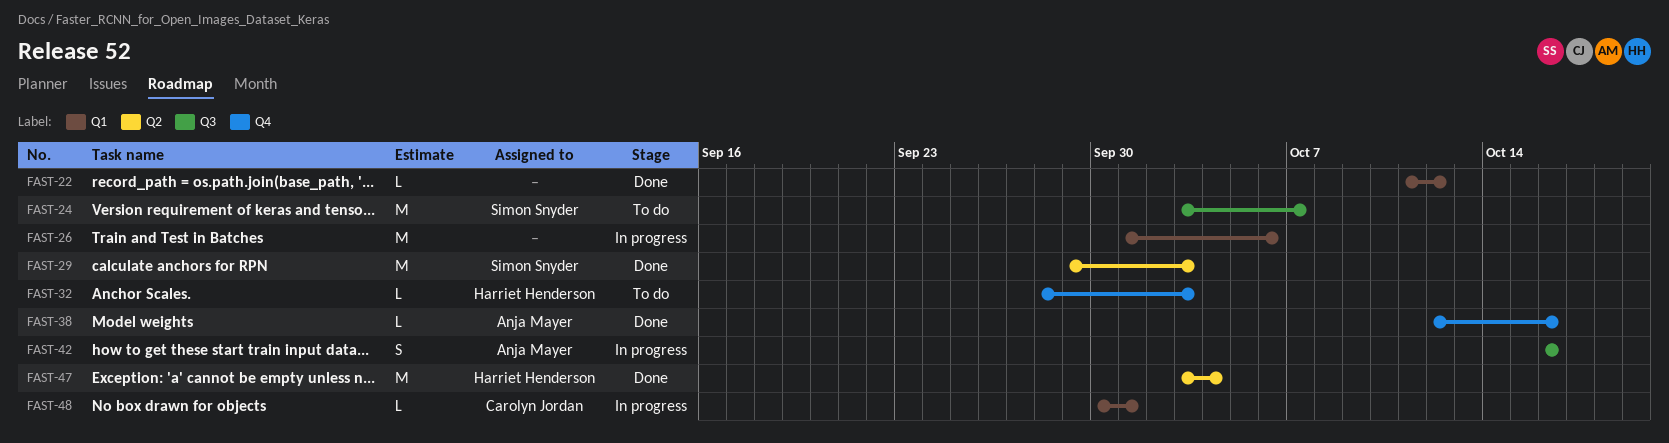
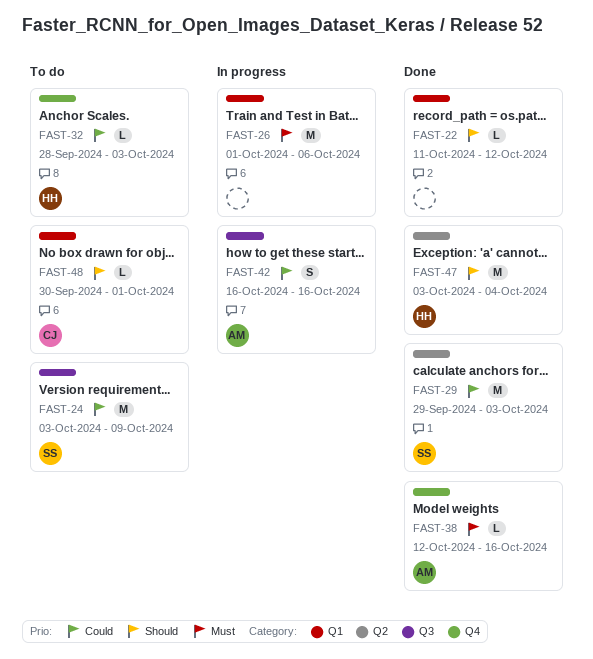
FAST-24, due: Oct 7 -> Oct 9
FAST-48, status: In progress -> To do

